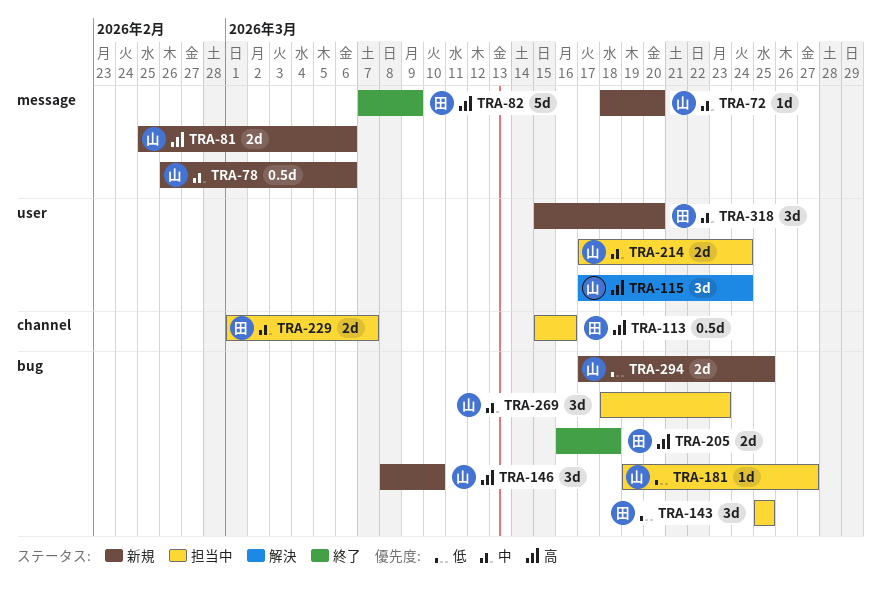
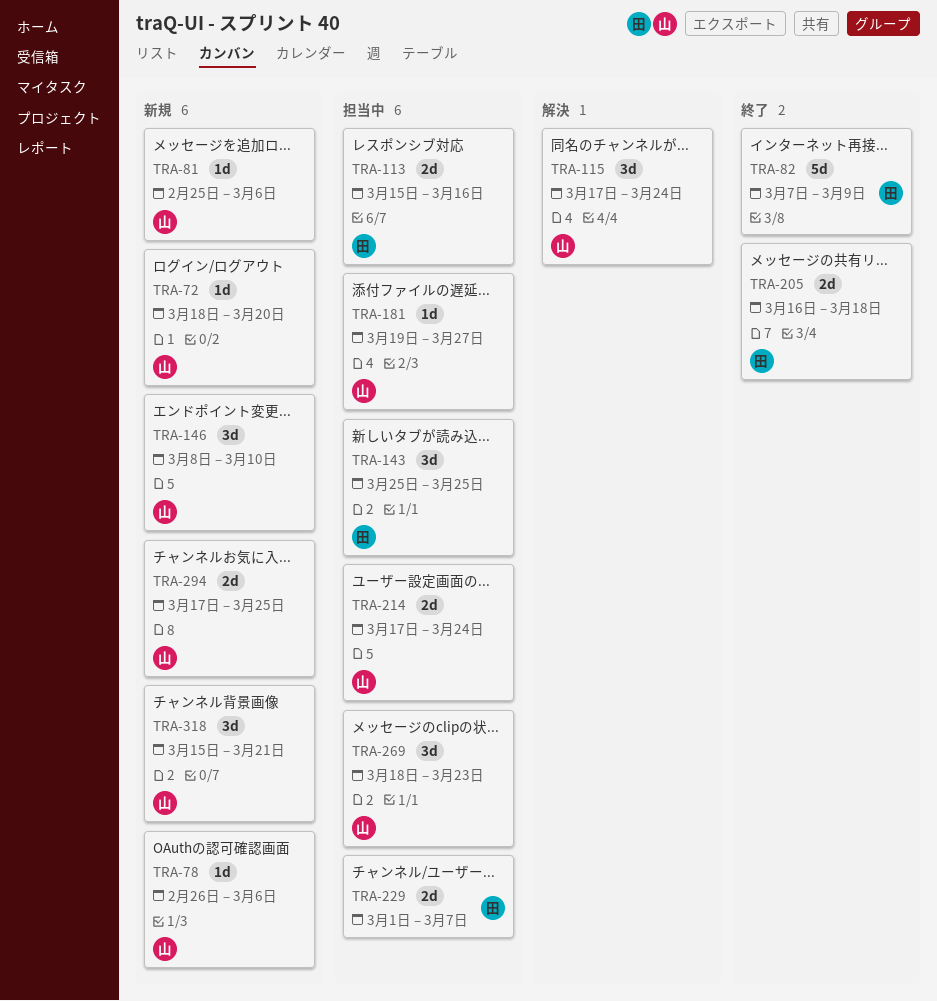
TRA-78, estimate: 0.5d -> 1d
TRA-81, estimate: 2d -> 1d
TRA-113, estimate: 0.5d -> 2d
TRA-318, owner: 田 -> 山
TRA-318, due: Mar 20 -> Mar 21

